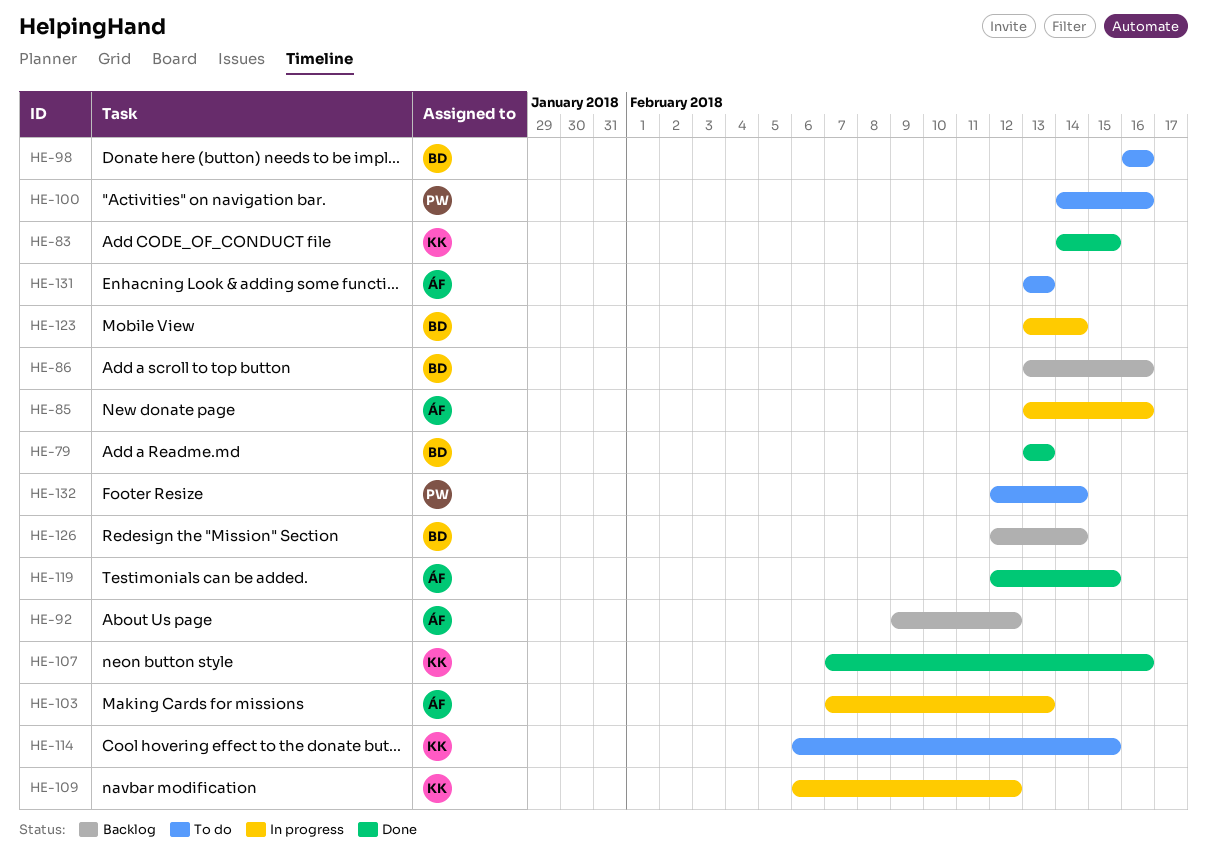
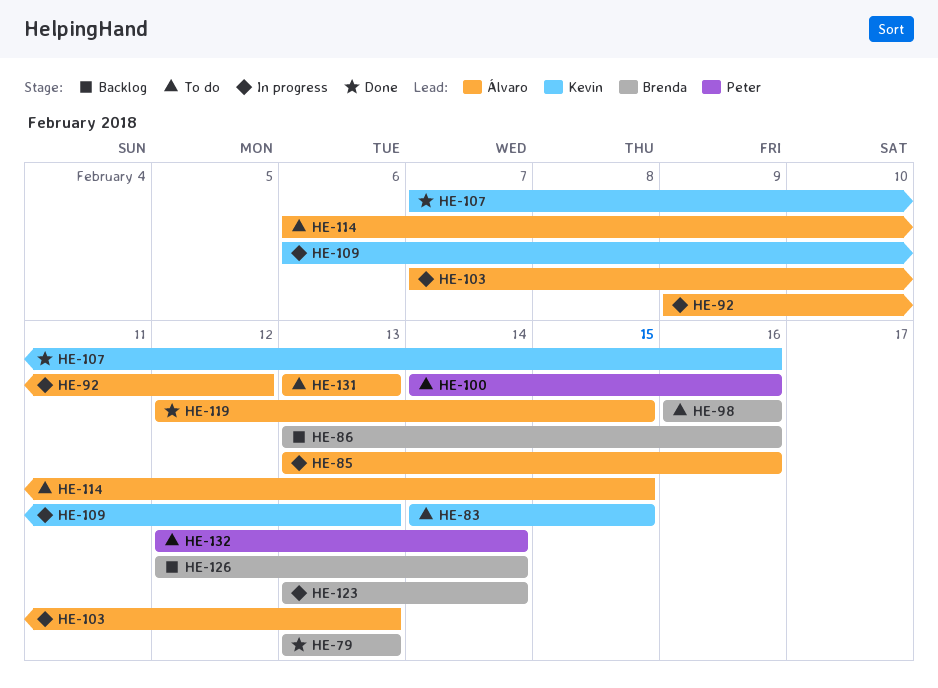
HE-83, status: Done -> To do
HE-92, status: Backlog -> In progress
HE-109, due: Feb 12 -> Feb 13
HE-114, owner: Kevin -> Álvaro

